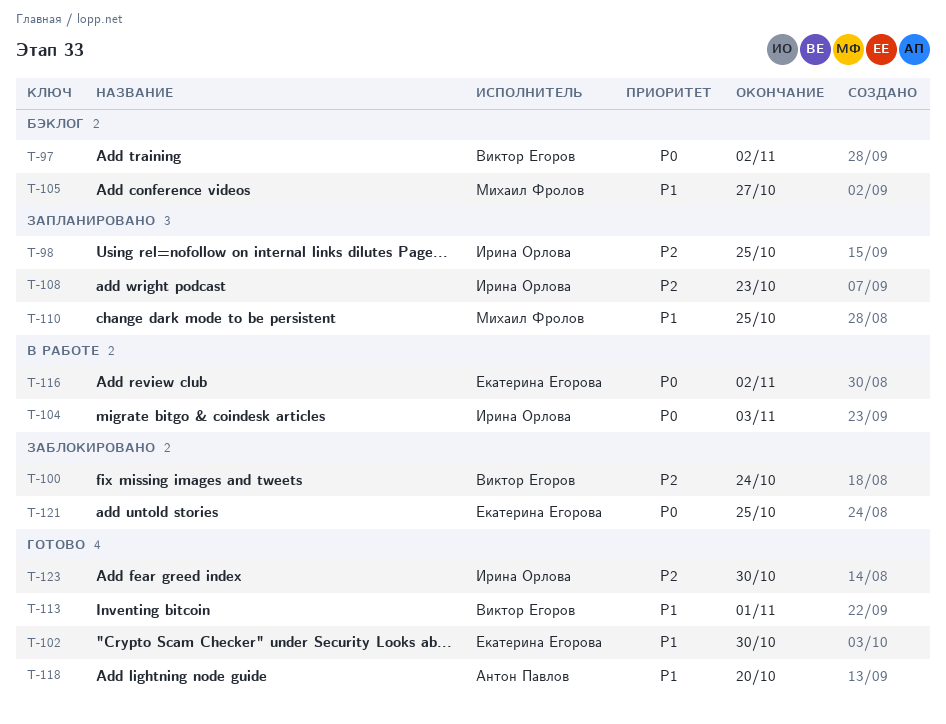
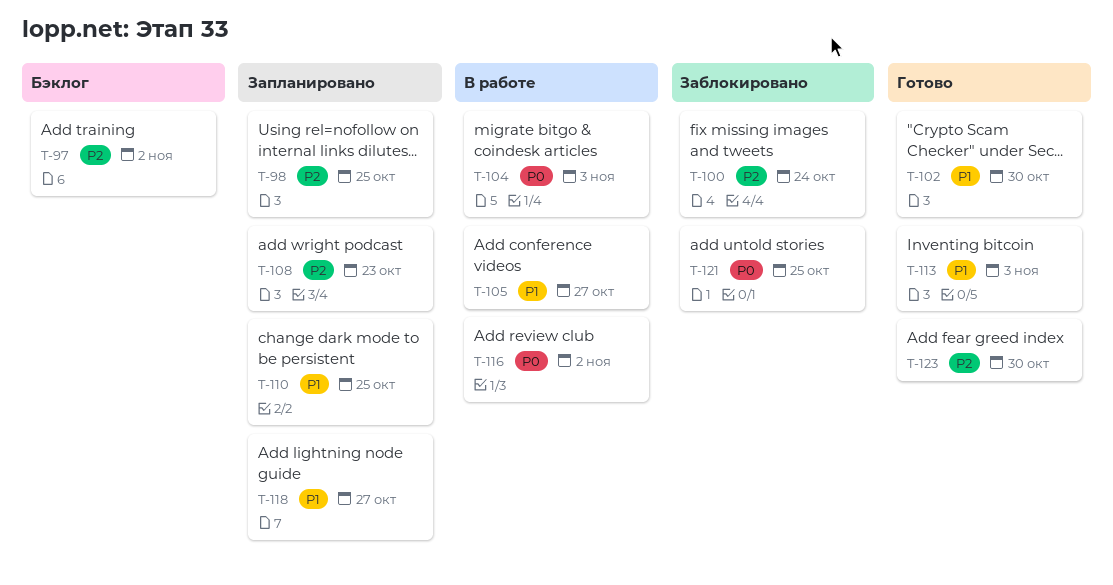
T-97, priority: P0 -> P2
T-105, status: Бэклог -> В работе
T-113, due: Nov 1 -> Nov 3
T-118, status: Готово -> Запланировано
T-118, due: Oct 20 -> Oct 27

